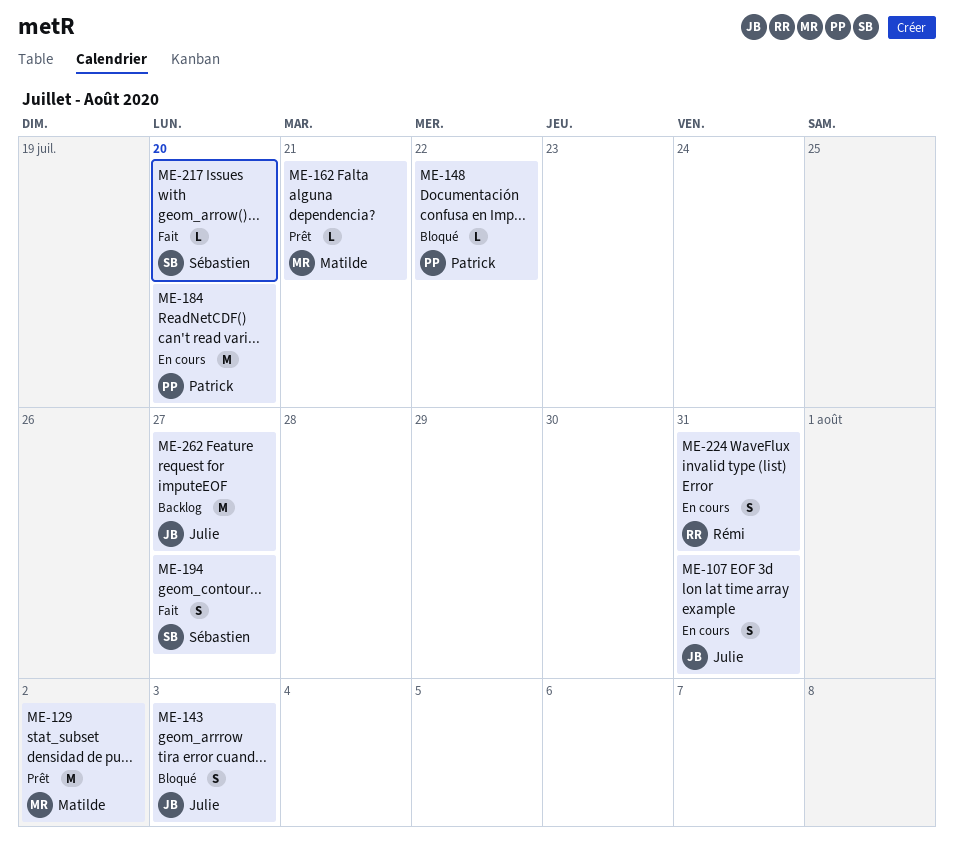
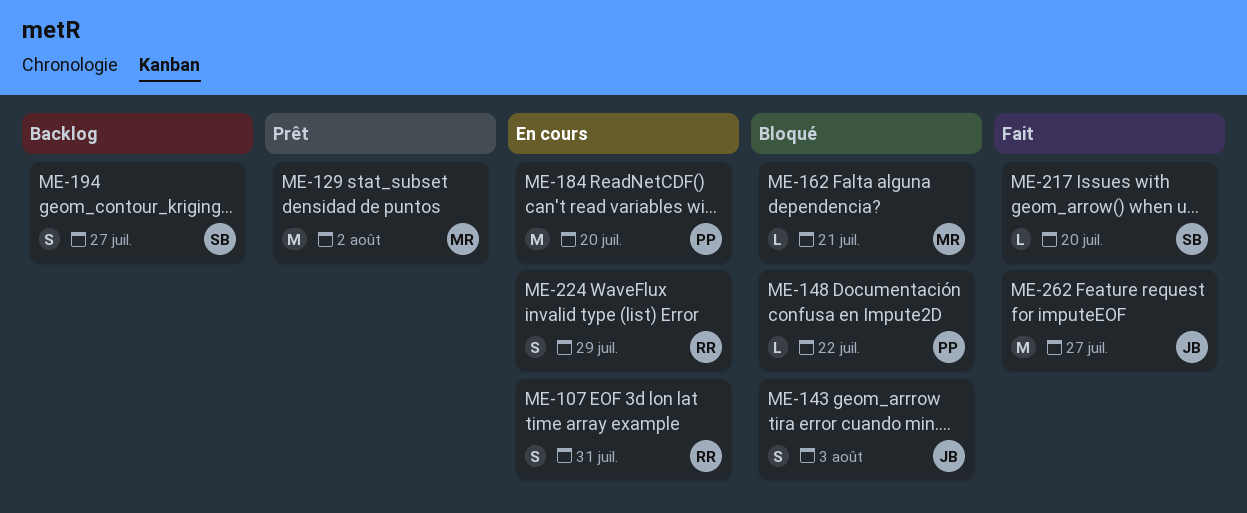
ME-107, owner: Julie -> Rémi
ME-162, status: Prêt -> Bloqué
ME-194, status: Fait -> Backlog
ME-224, due: Jul 31 -> Jul 29
ME-262, status: Backlog -> Fait

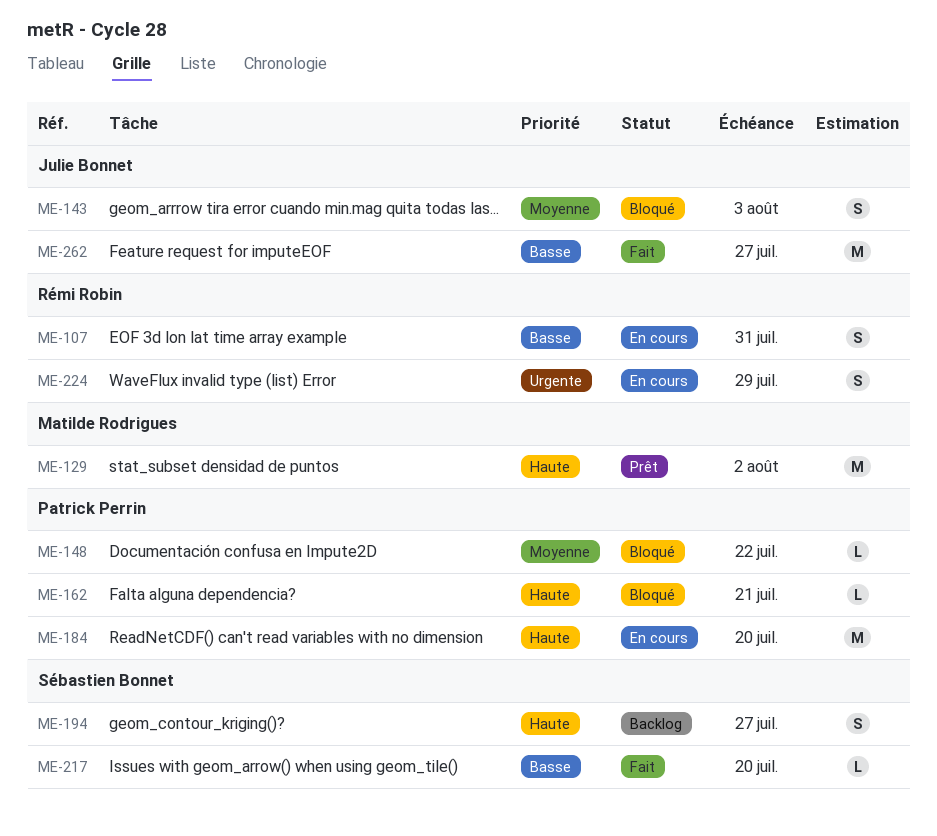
ME-162, owner: Matilde Rodrigues -> Patrick Perrin

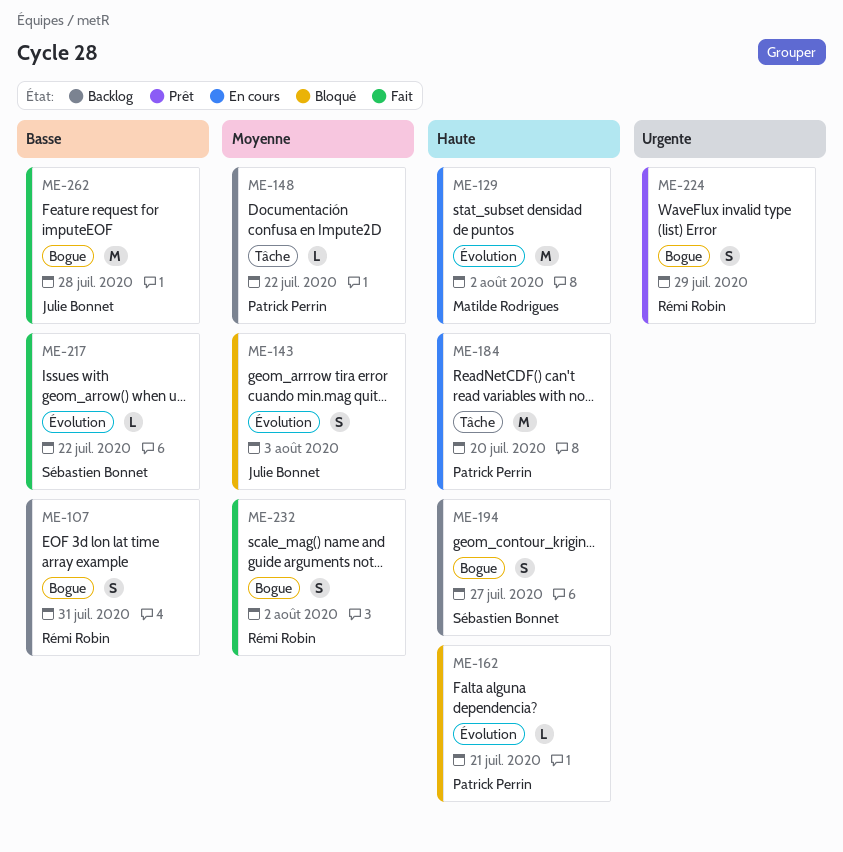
ME-107, status: En cours -> Backlog
ME-129, status: Prêt -> En cours
ME-148, status: Bloqué -> Backlog
ME-217, due: Jul 20 -> Jul 22
ME-224, status: En cours -> Prêt
ME-232: none -> present
ME-262, due: Jul 27 -> Jul 28

